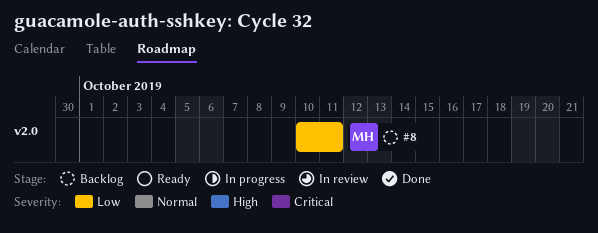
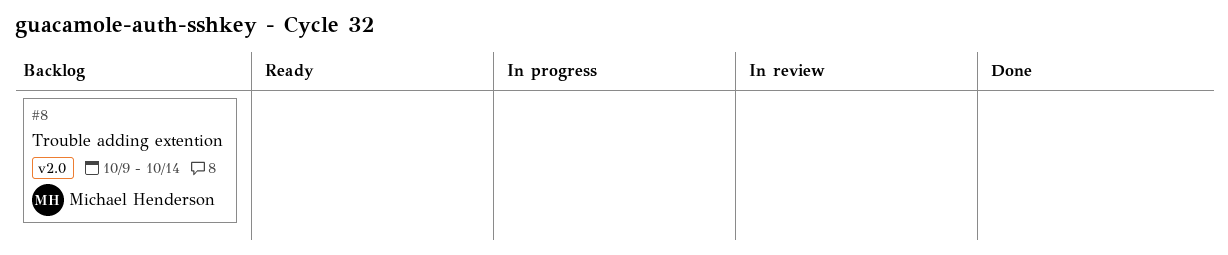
#8, start: Oct 10 -> Oct 9
#8, due: Oct 11 -> Oct 14

